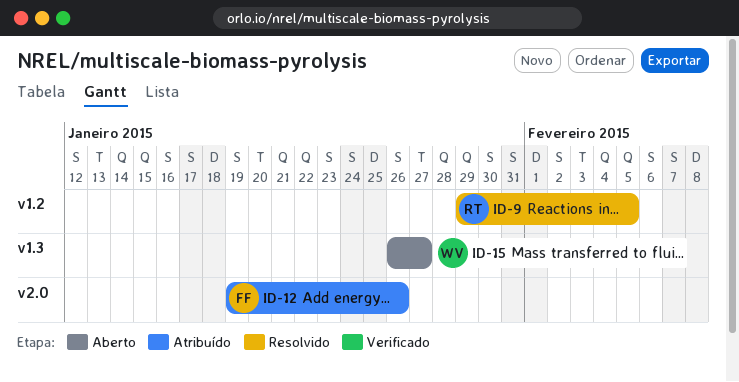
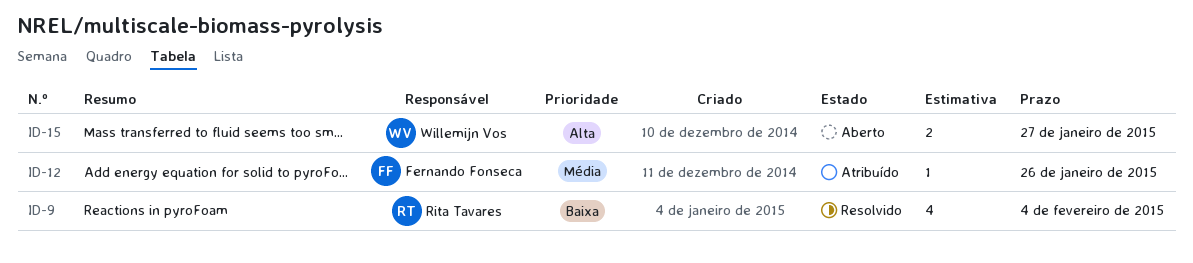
ID-9, due: Feb 5 -> Feb 4

